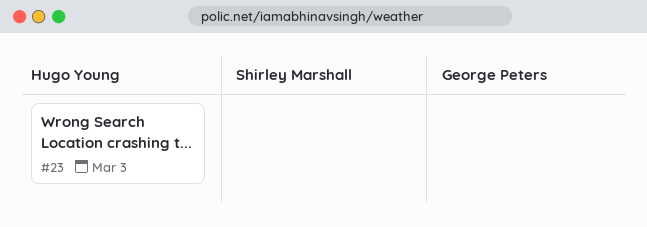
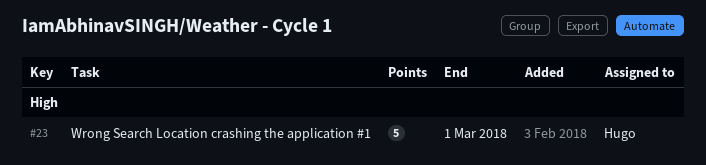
#23, due: Mar 3 -> Mar 1

